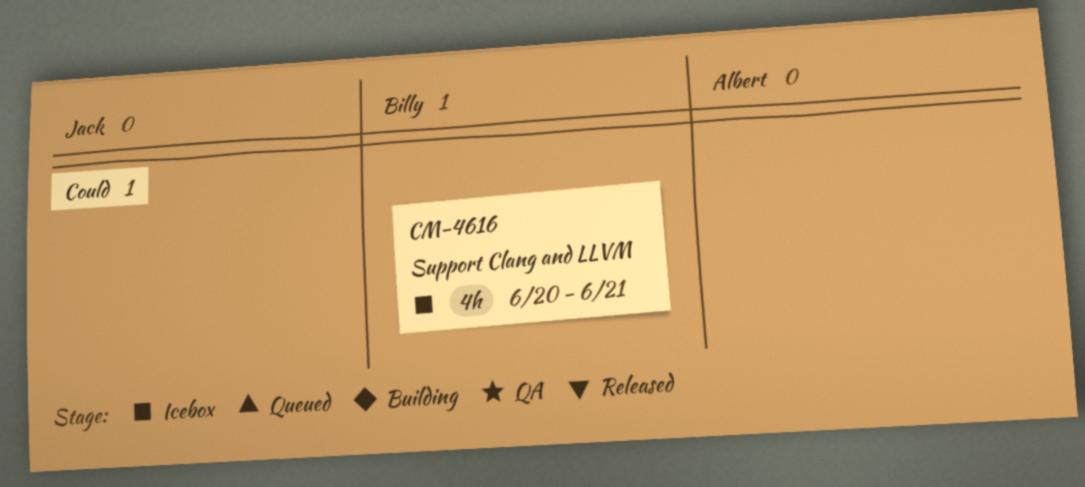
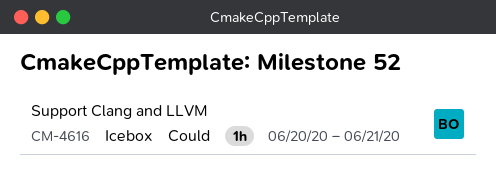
CM-4616, estimate: 4h -> 1h

